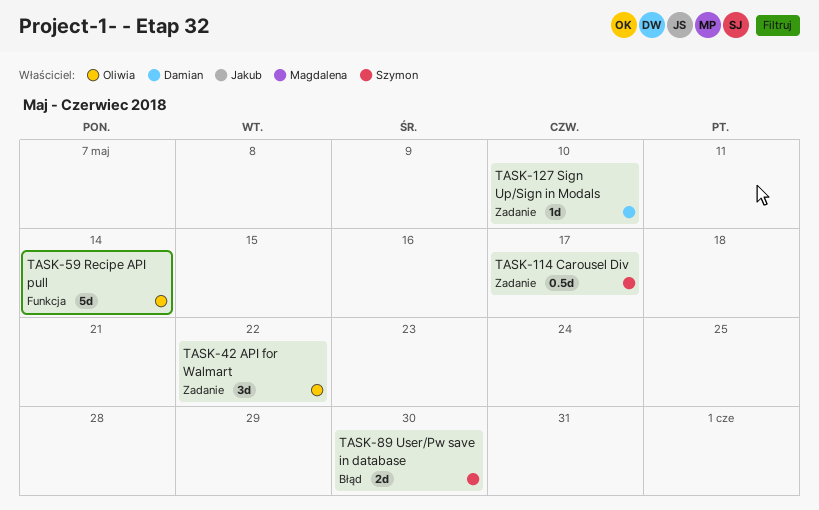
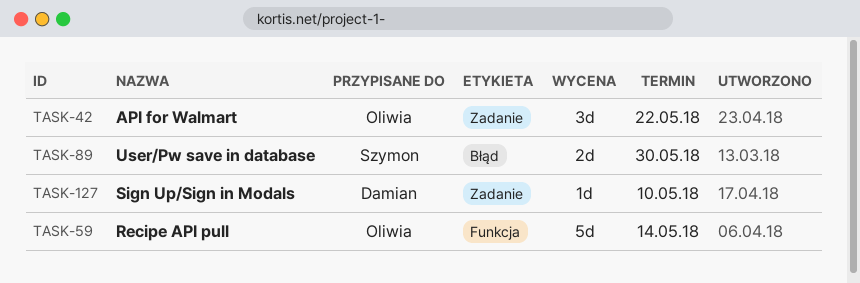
TASK-114: present -> none

